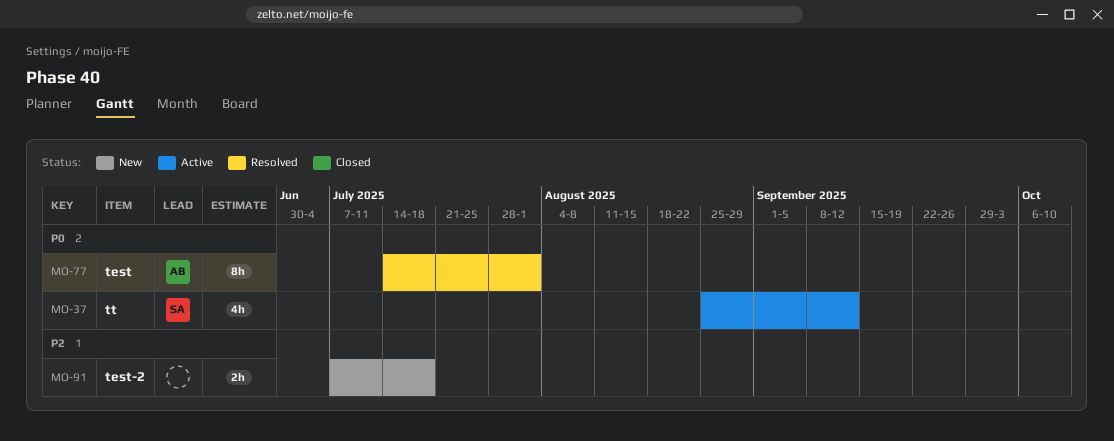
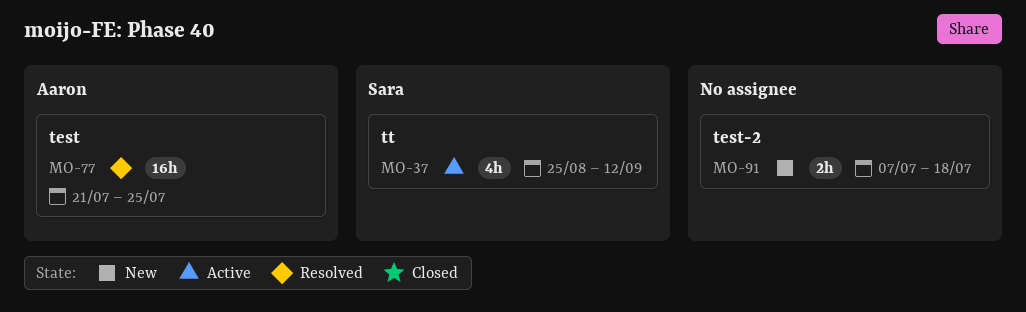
MO-77, estimate: 8h -> 16h
MO-77, start: Jul 14 -> Jul 21
MO-77, due: Aug 1 -> Jul 25

